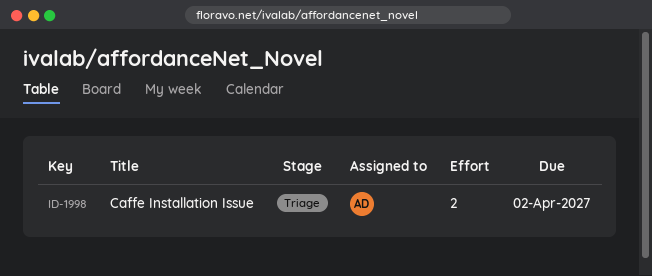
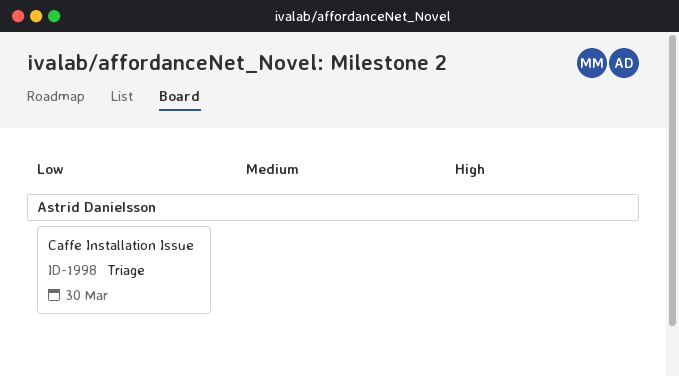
ID-1998, due: Apr 2 -> Mar 30

